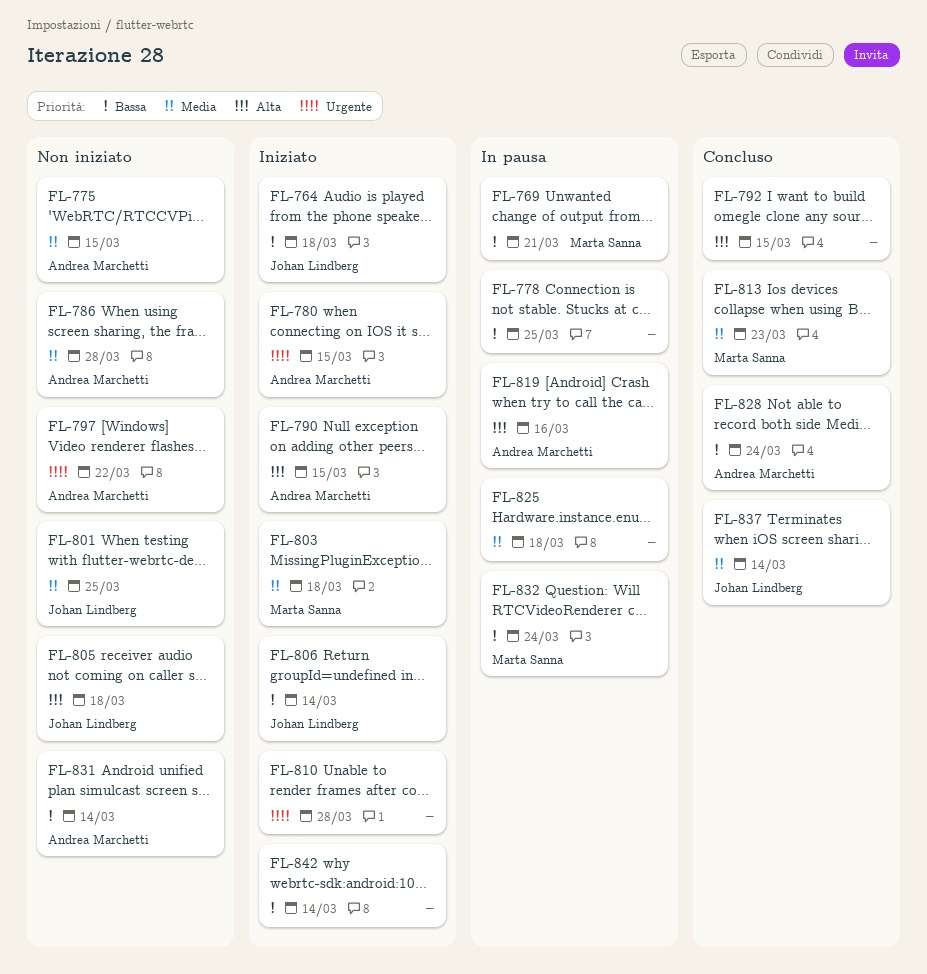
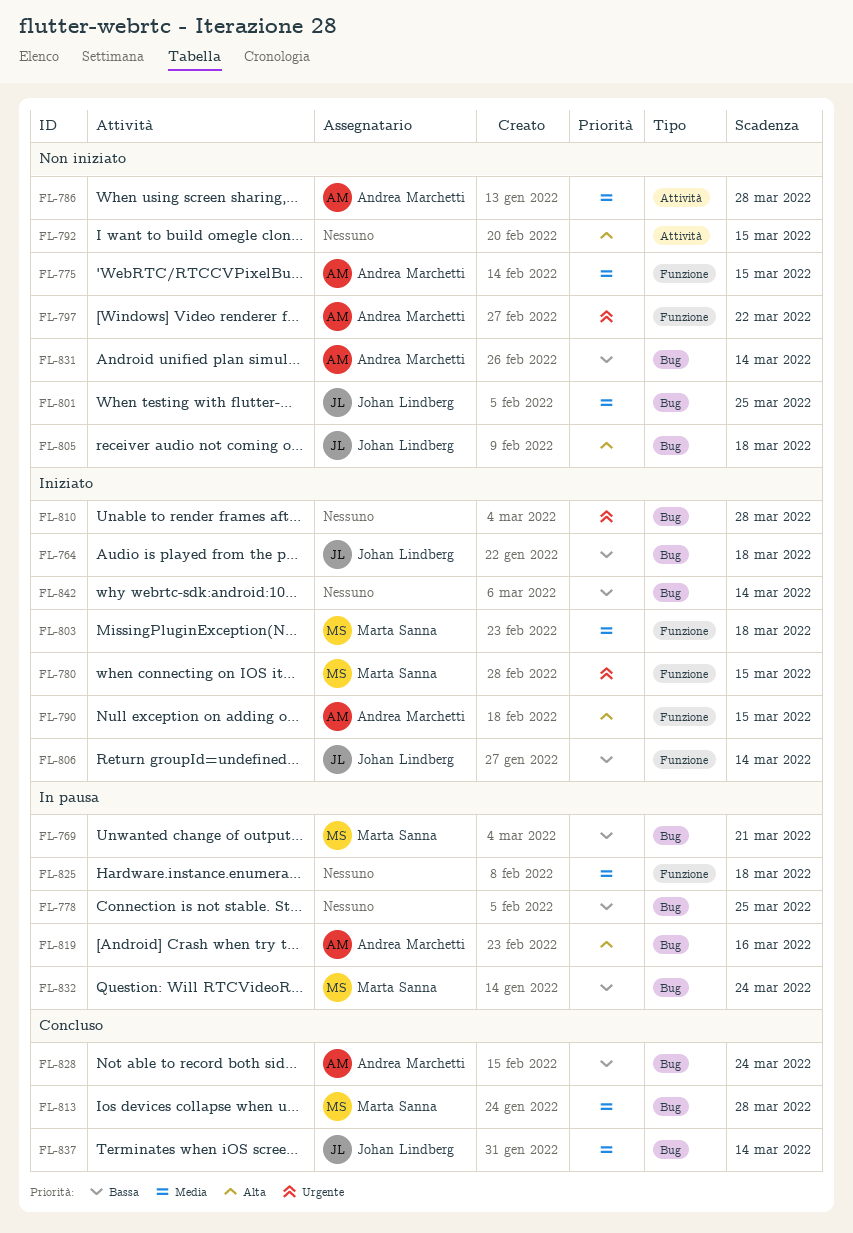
FL-780, owner: Andrea Marchetti -> Marta Sanna
FL-792, status: Concluso -> Non iniziato
FL-813, due: Mar 23 -> Mar 28

